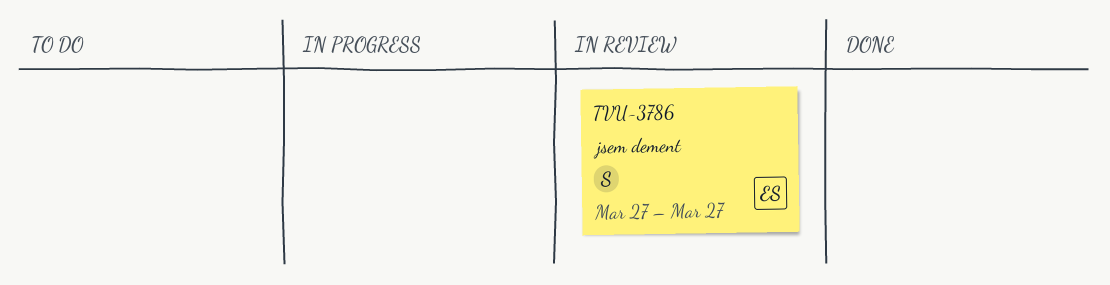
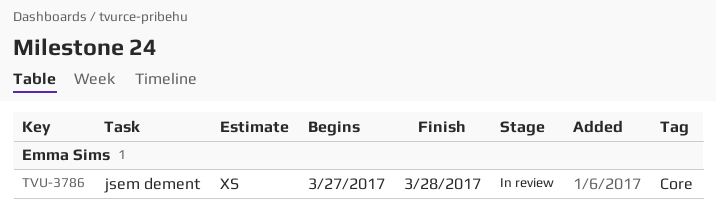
TVU-3786, estimate: S -> XS
TVU-3786, due: Mar 27 -> Mar 28

